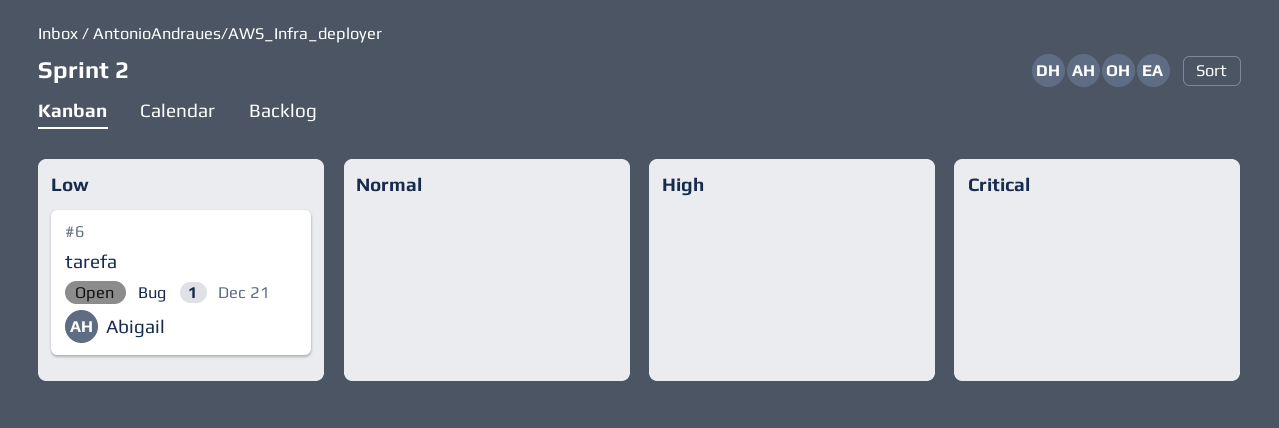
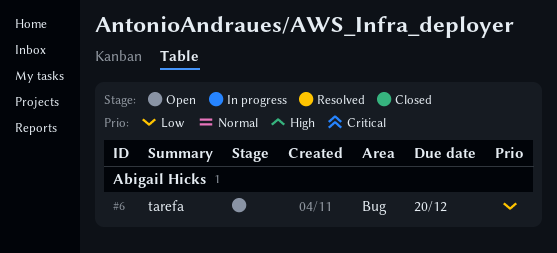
#6, due: Dec 21 -> Dec 20

